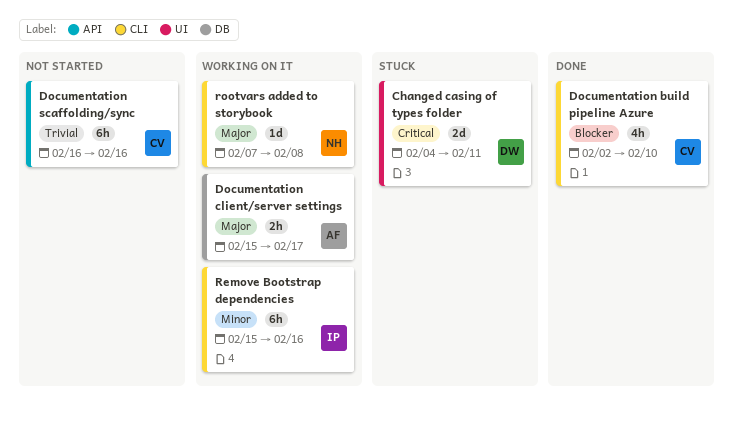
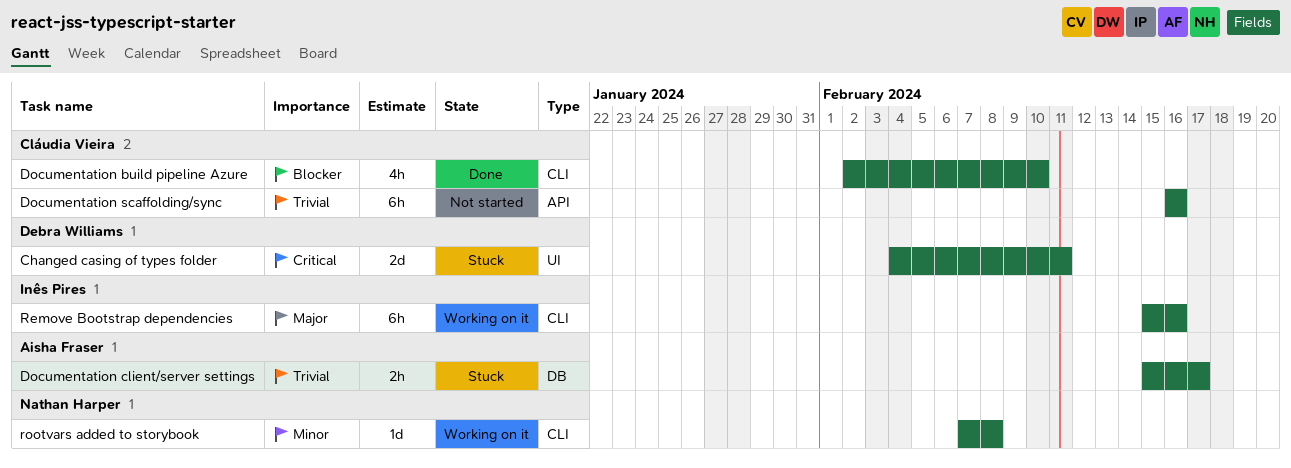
Documentation client/server settings, status: Working on it -> Stuck
Documentation client/server settings, priority: Major -> Trivial
Remove Bootstrap dependencies, priority: Minor -> Major
rootvars added to storybook, priority: Major -> Minor

